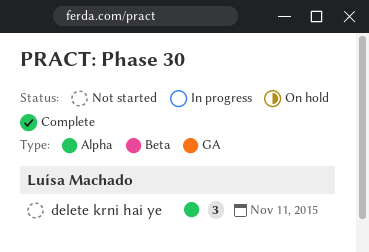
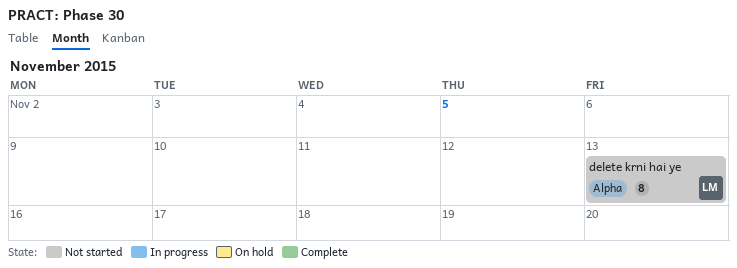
delete krni hai ye, estimate: 3 -> 8
delete krni hai ye, due: Nov 11 -> Nov 13

